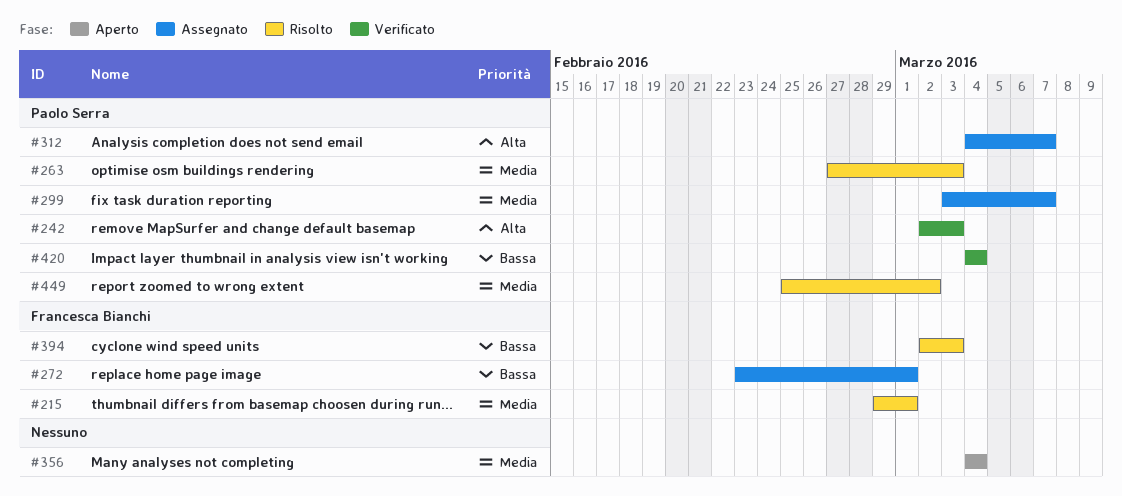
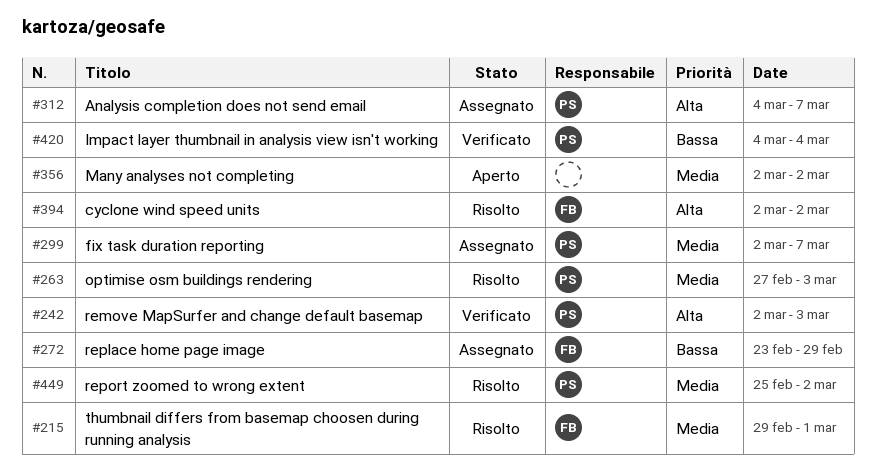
#272, due: Mar 1 -> Feb 29
#299, start: Mar 3 -> Mar 2
#356, start: Mar 4 -> Mar 2
#356, due: Mar 4 -> Mar 2
#394, priority: Bassa -> Alta
#394, due: Mar 3 -> Mar 2

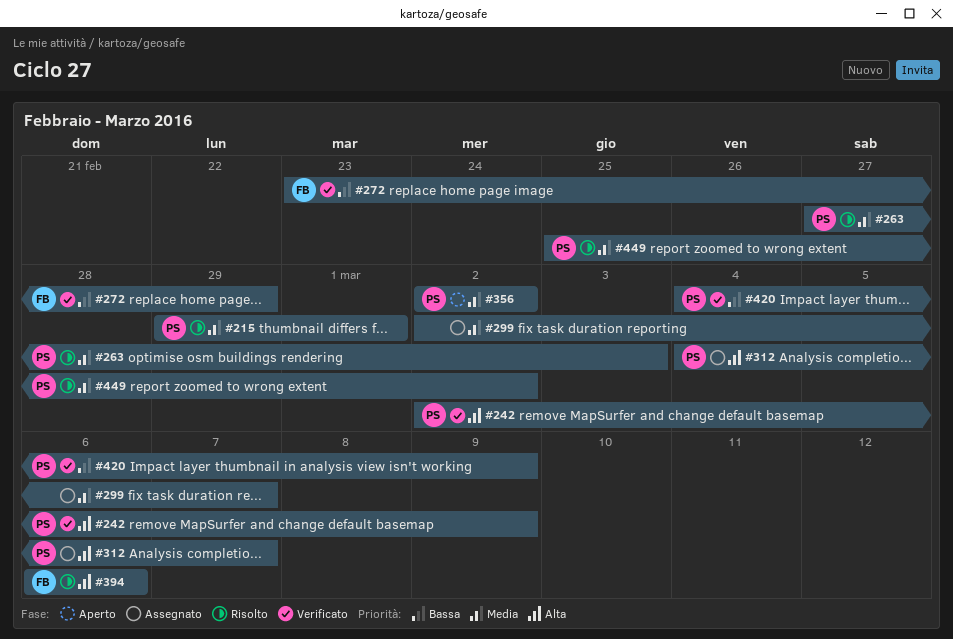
#215, owner: FB -> PS
#242, due: Mar 3 -> Mar 9
#272, status: Assegnato -> Verificato
#299, owner: PS -> none
#356, owner: none -> PS
#394, start: Mar 2 -> Mar 6
#394, due: Mar 2 -> Mar 6
#420, due: Mar 4 -> Mar 9

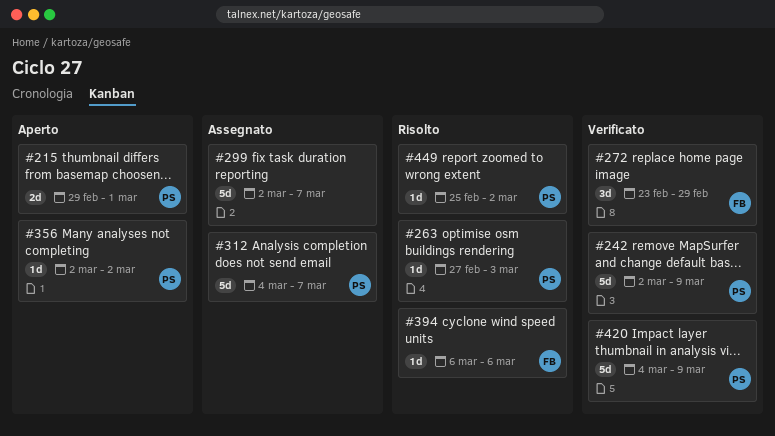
#215, status: Risolto -> Aperto

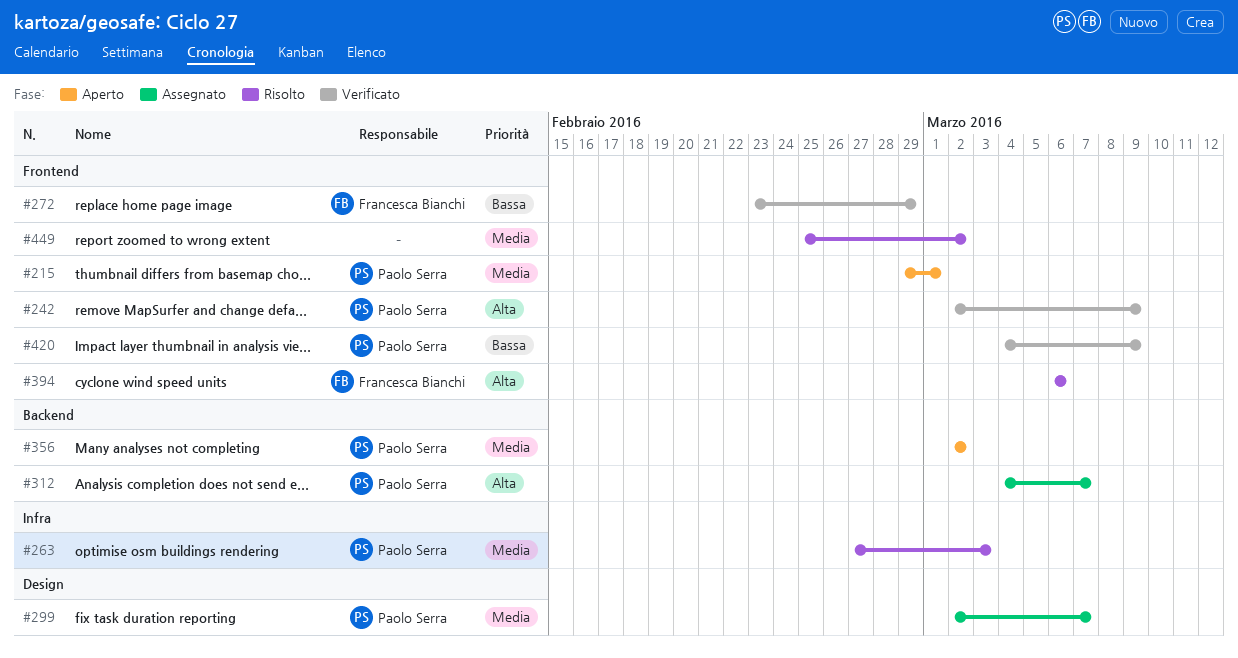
#299, owner: none -> Paolo Serra
#449, owner: Paolo Serra -> none

